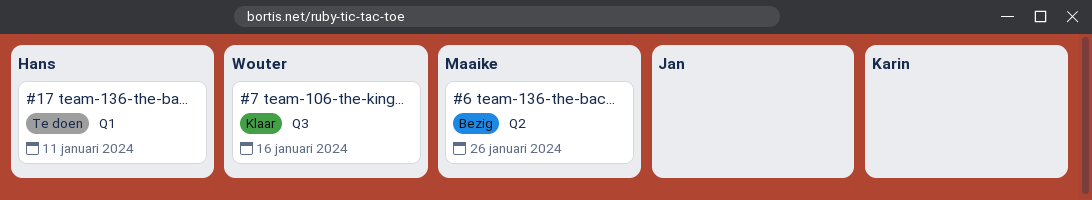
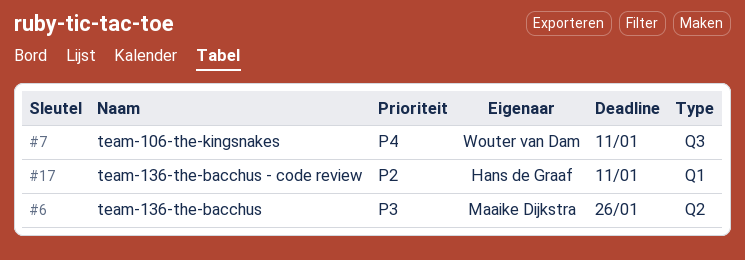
#7, due: Jan 16 -> Jan 11

